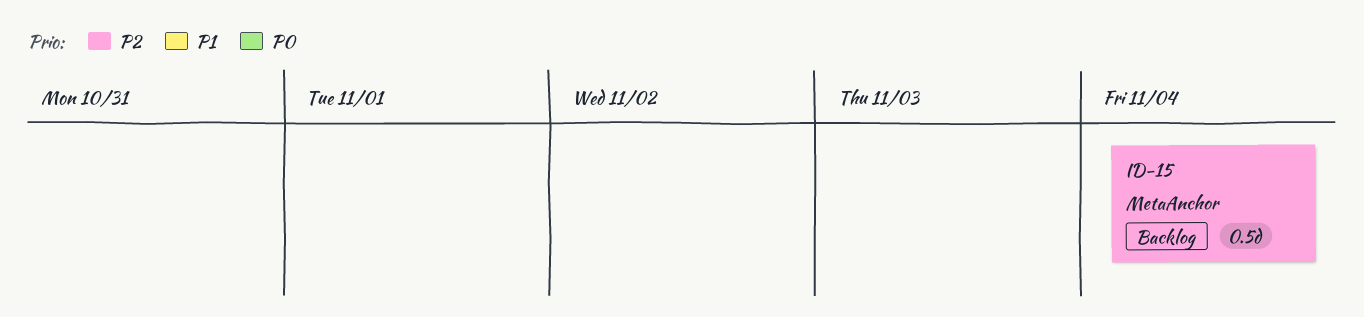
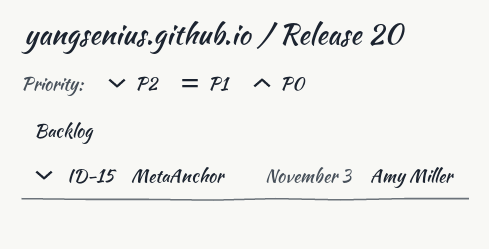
ID-15, due: Nov 4 -> Nov 3

